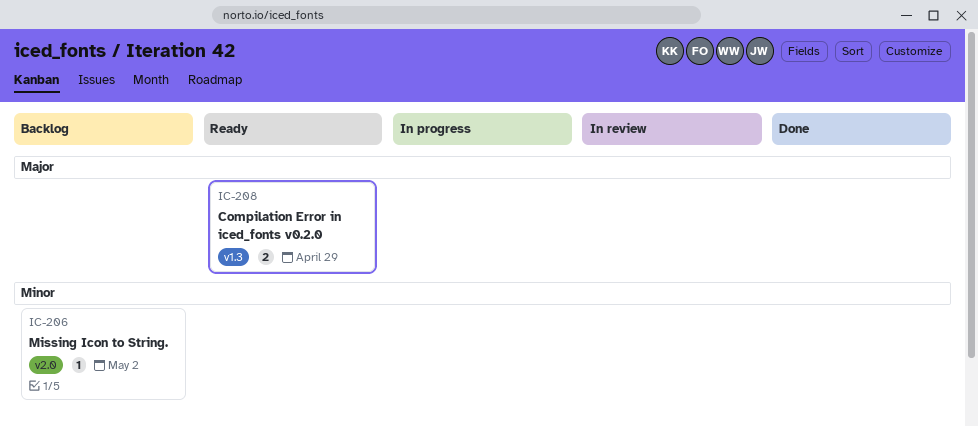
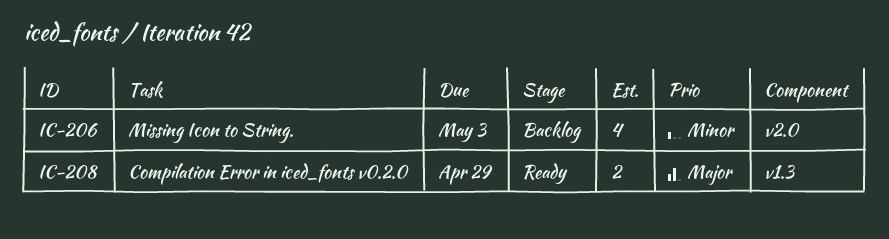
IC-206, estimate: 1 -> 4
IC-206, due: May 2 -> May 3

